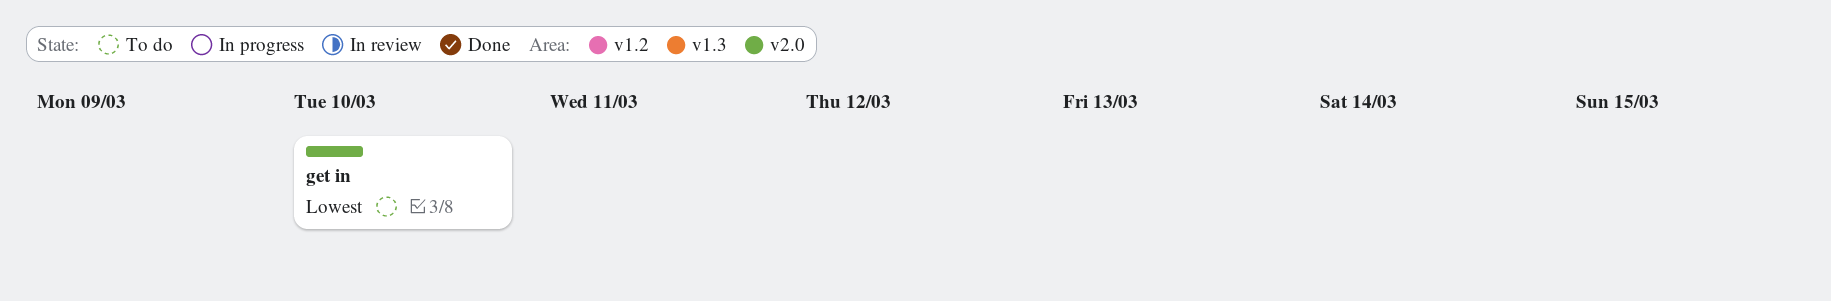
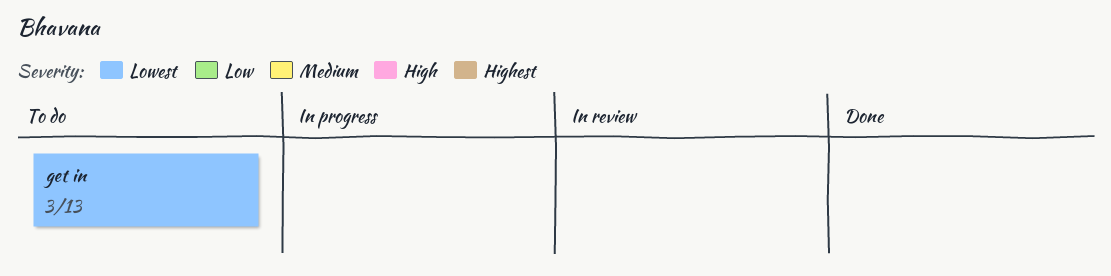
get in, due: Mar 10 -> Mar 13

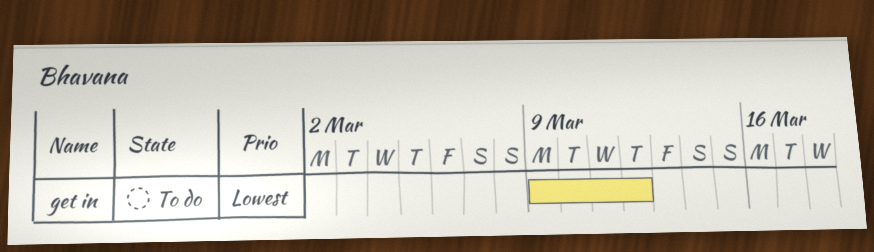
get in, due: Mar 13 -> Mar 12

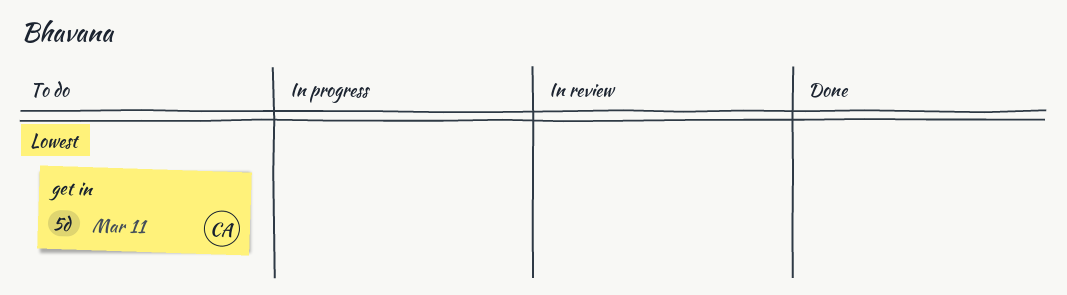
get in, due: Mar 12 -> Mar 11

